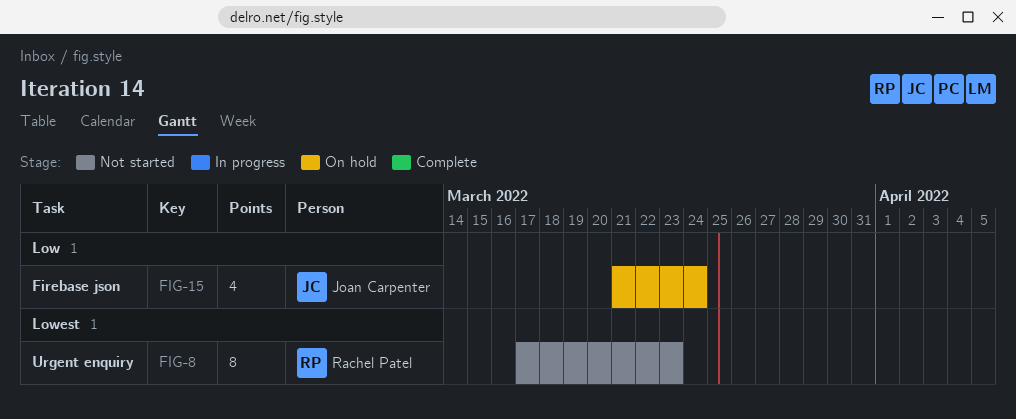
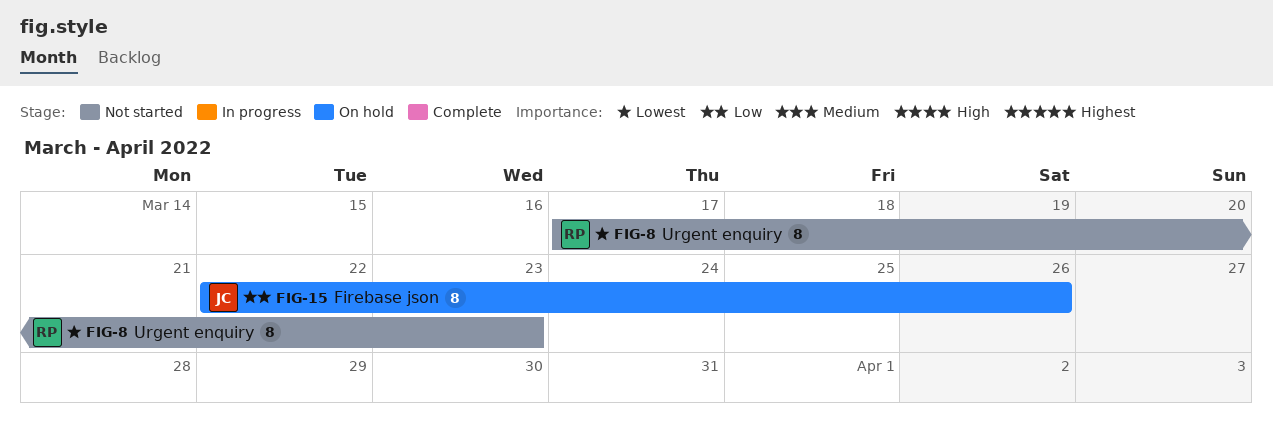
FIG-15, estimate: 4 -> 8
FIG-15, start: Mar 21 -> Mar 22
FIG-15, due: Mar 24 -> Mar 26

